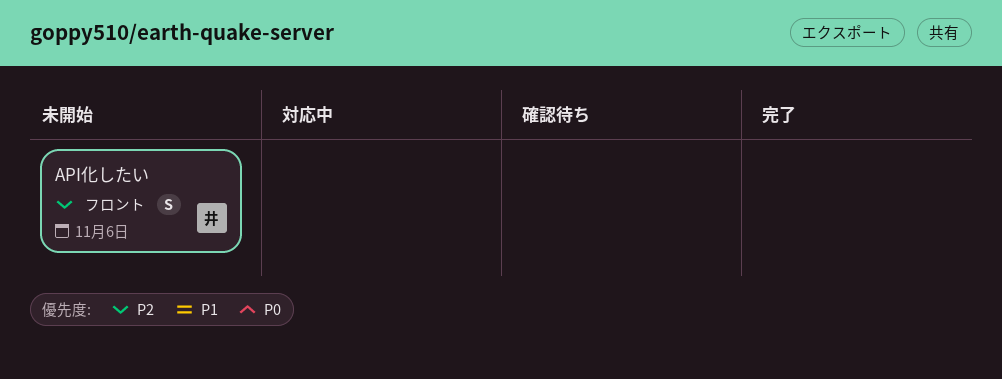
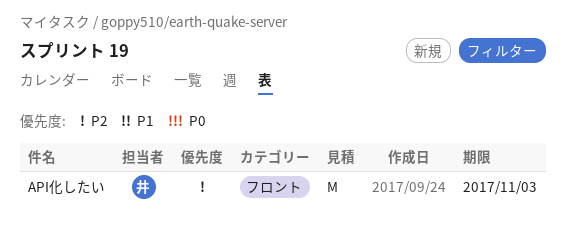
API化したい, estimate: S -> M
API化したい, due: Nov 6 -> Nov 3

